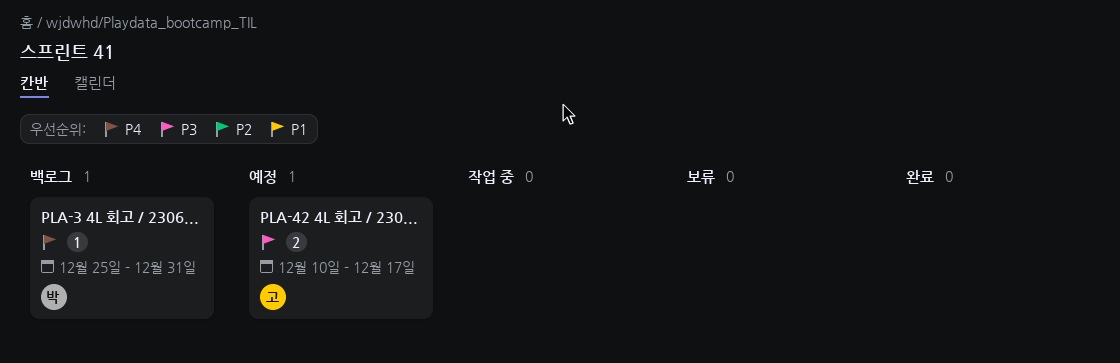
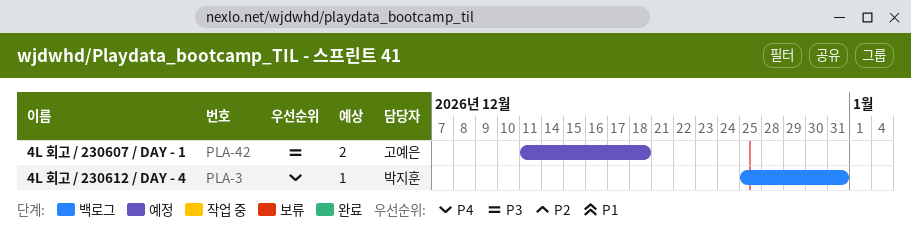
PLA-42, start: Dec 10 -> Dec 11
PLA-42, due: Dec 17 -> Dec 18

